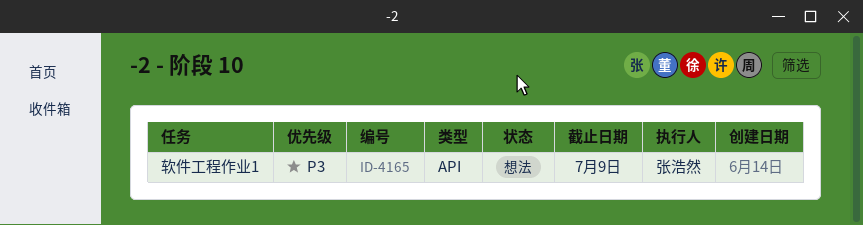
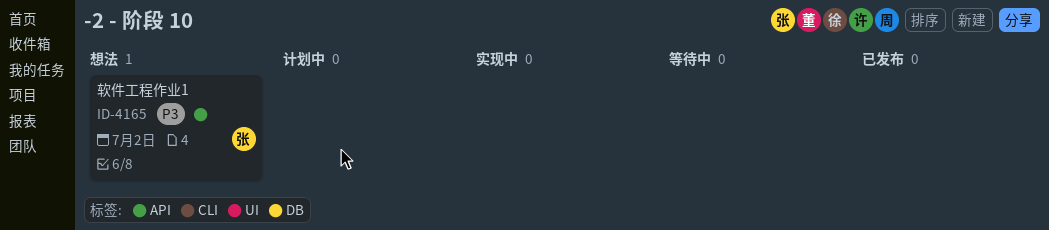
ID-4165, due: Jul 9 -> Jul 2

